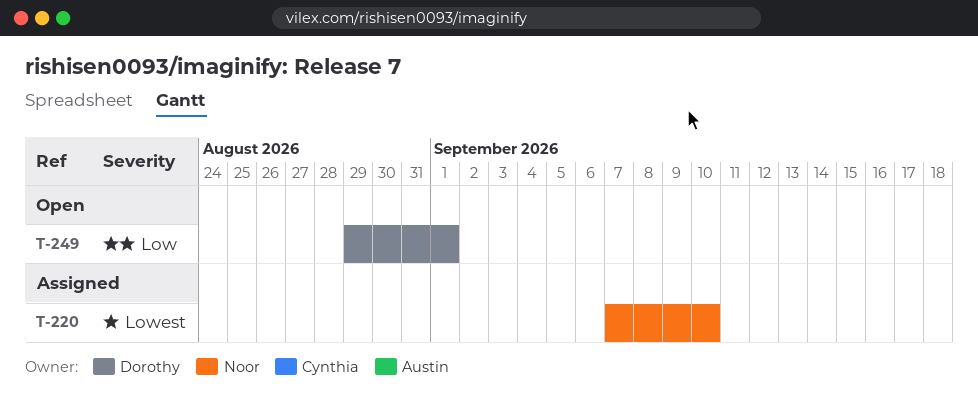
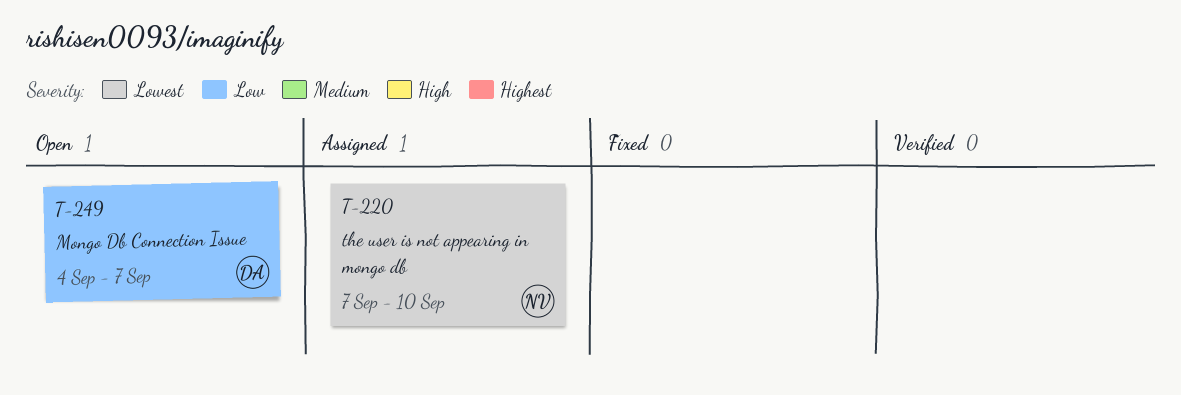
T-249, start: Aug 29 -> Sep 4
T-249, due: Sep 1 -> Sep 7

